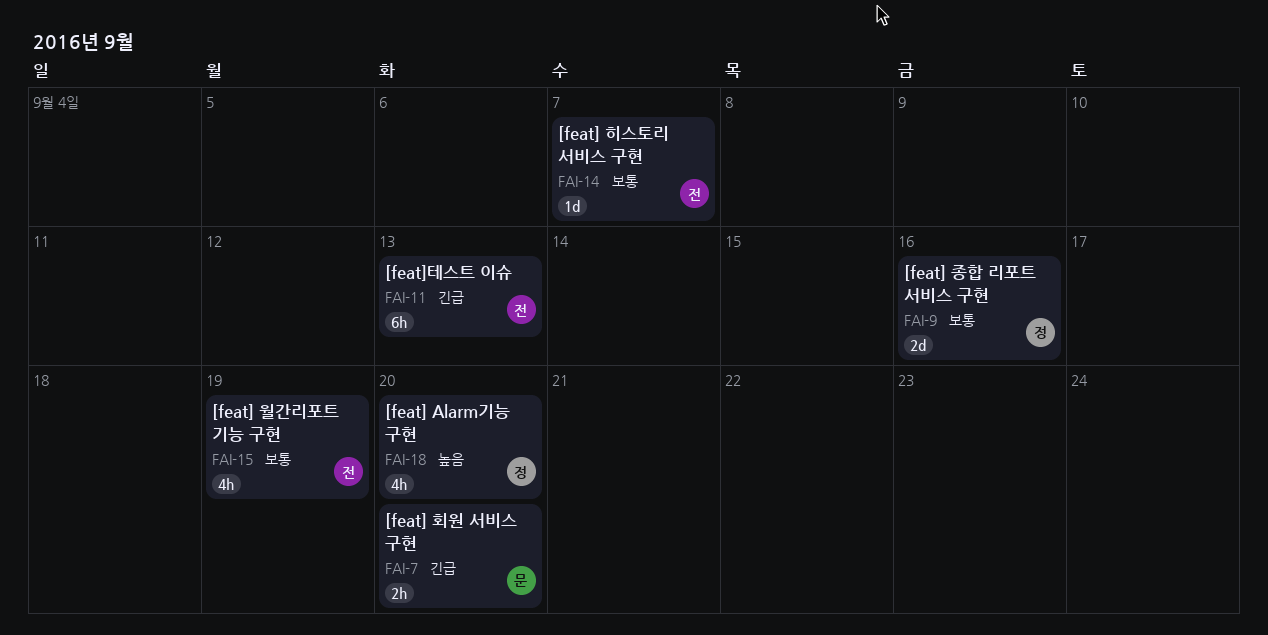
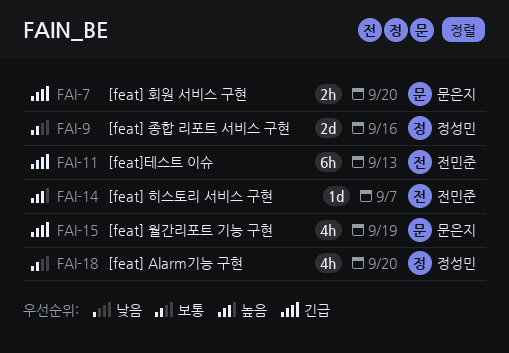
FAI-14, priority: 보통 -> 높음
FAI-15, owner: 전민준 -> 문은지
FAI-15, priority: 보통 -> 긴급
FAI-18, priority: 높음 -> 보통

